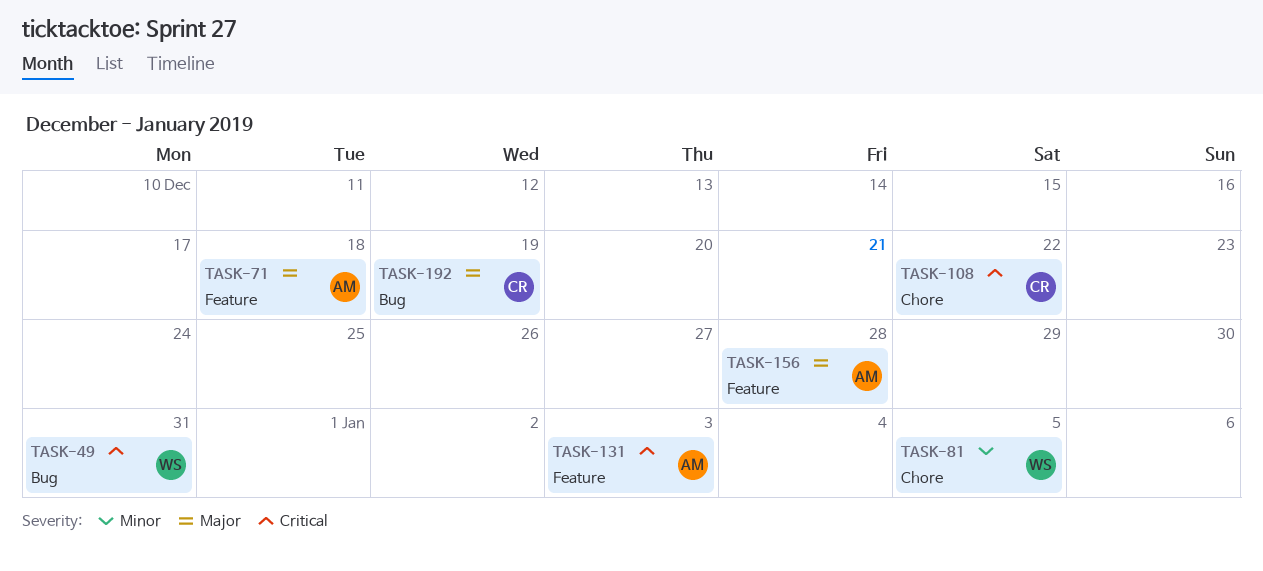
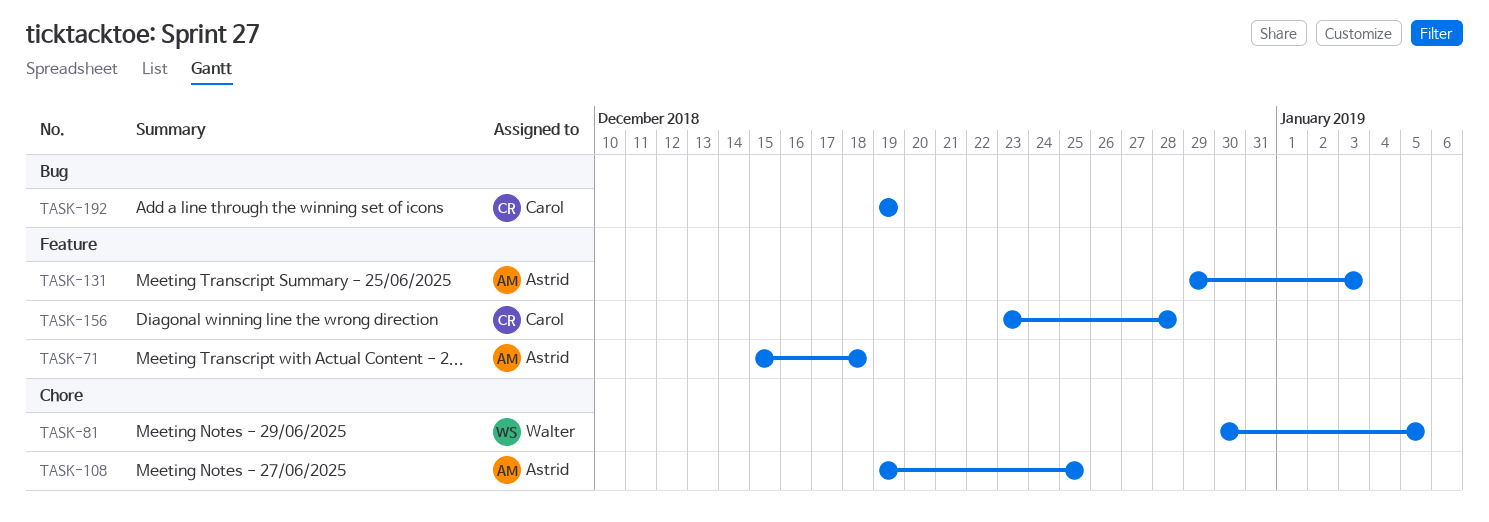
TASK-49: present -> none
TASK-108, owner: Carol -> Astrid
TASK-108, due: Dec 22 -> Dec 25
TASK-156, owner: Astrid -> Carol

